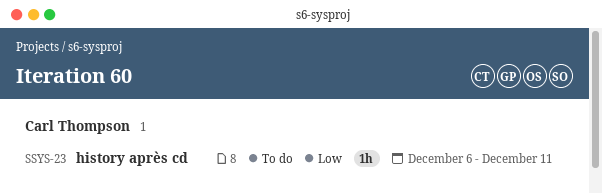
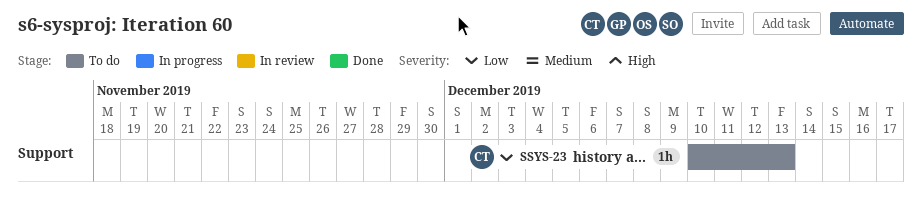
SSYS-23, start: Dec 6 -> Dec 10
SSYS-23, due: Dec 11 -> Dec 13

